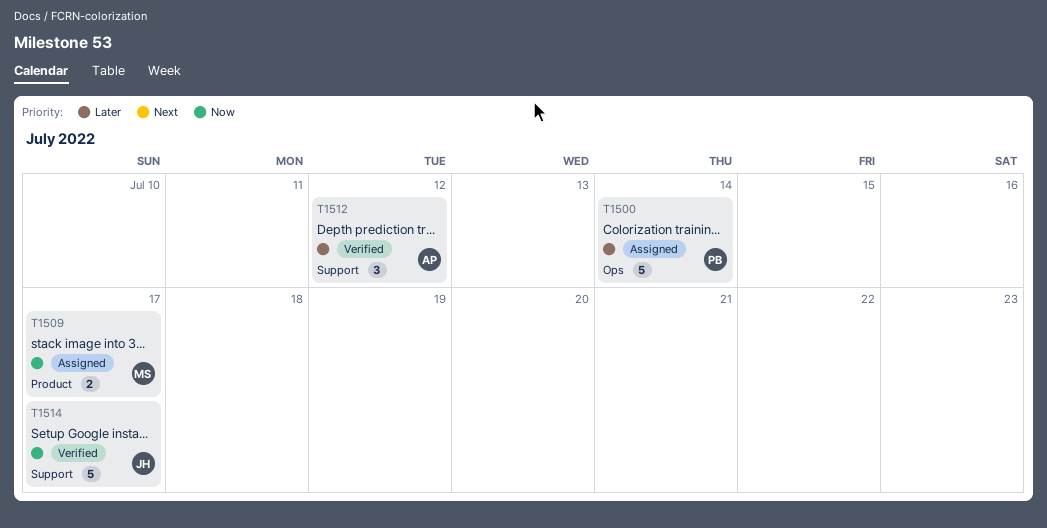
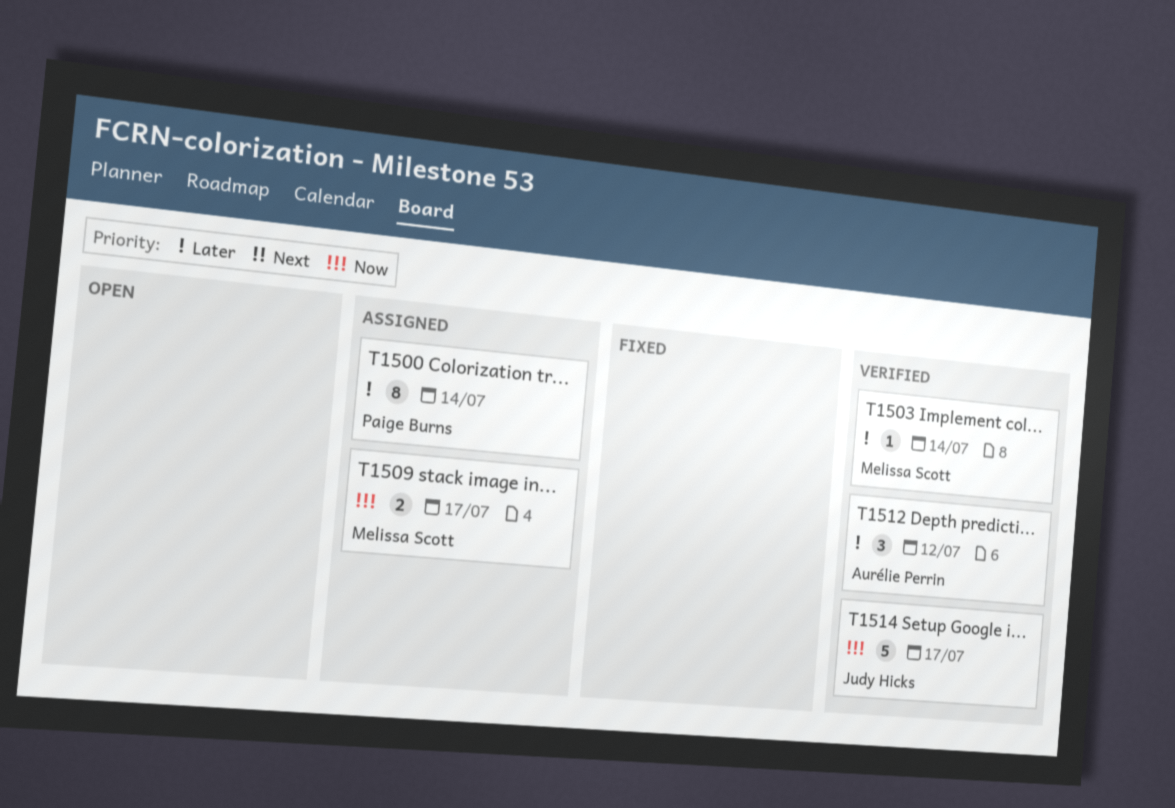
T1500, estimate: 5 -> 8
T1503: none -> present

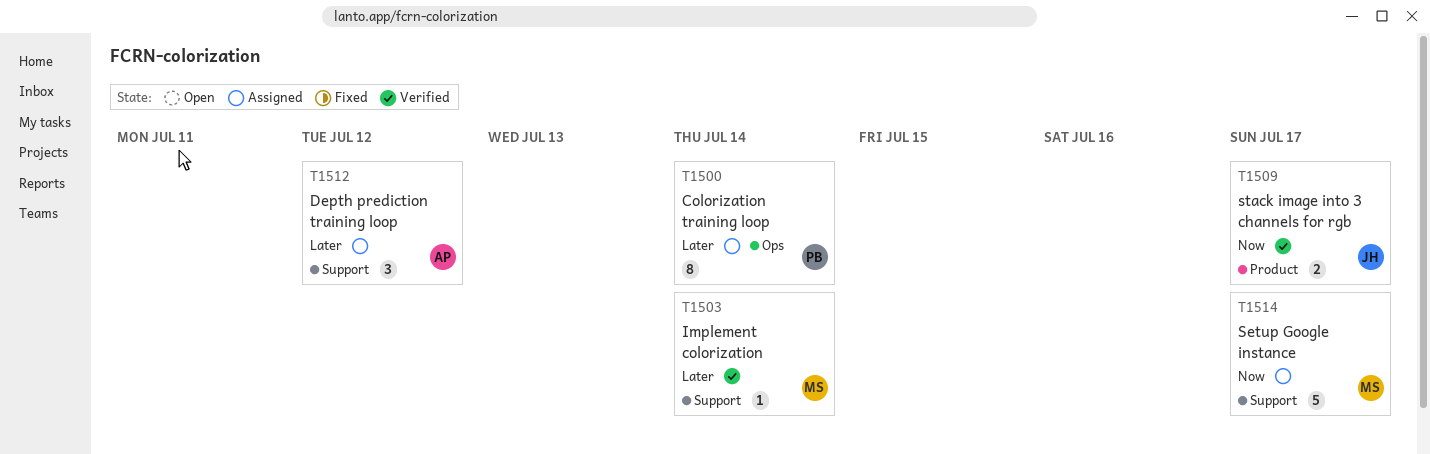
T1509, status: Assigned -> Verified
T1509, owner: Melissa Scott -> Judy Hicks
T1512, status: Verified -> Assigned
T1514, status: Verified -> Assigned
T1514, owner: Judy Hicks -> Melissa Scott

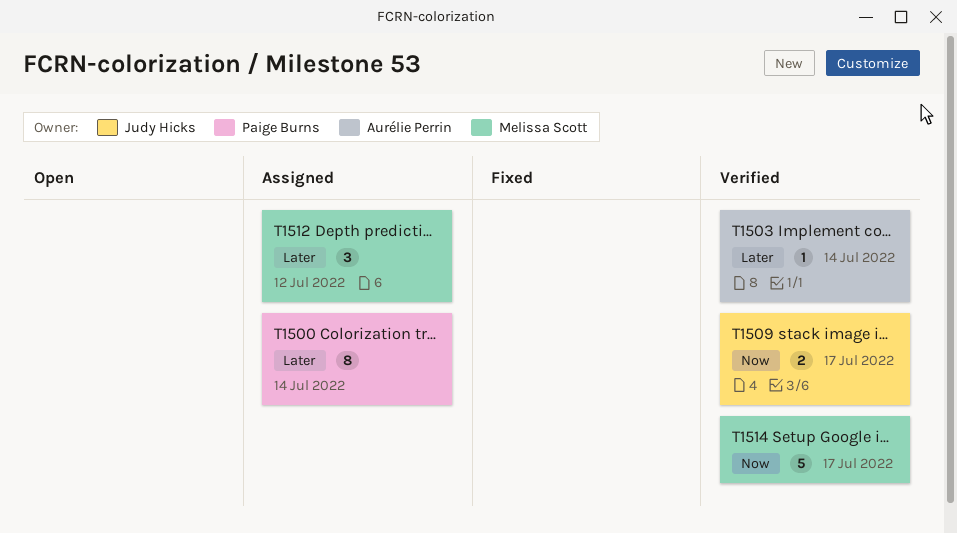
T1503, owner: Melissa Scott -> Aurélie Perrin
T1512, owner: Aurélie Perrin -> Melissa Scott
T1514, status: Assigned -> Verified

